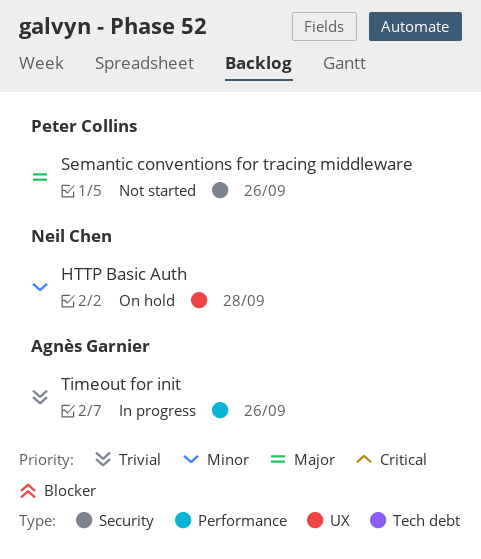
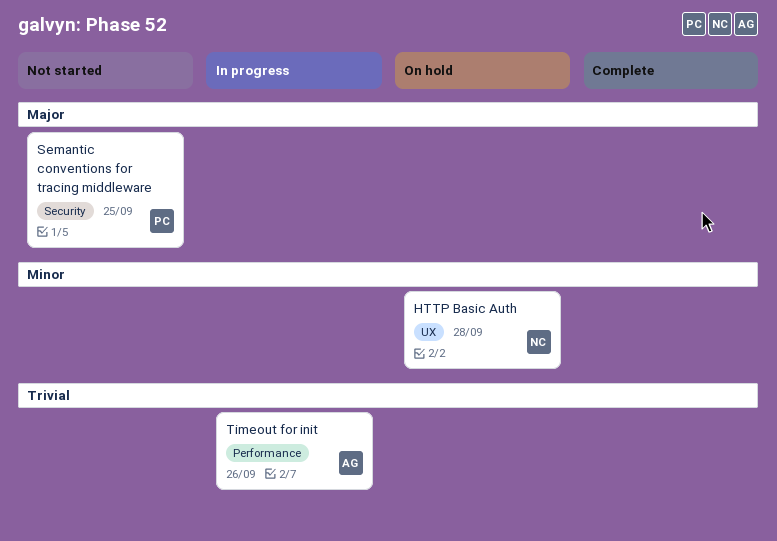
Semantic conventions for tracing middleware, due: Sep 26 -> Sep 25

